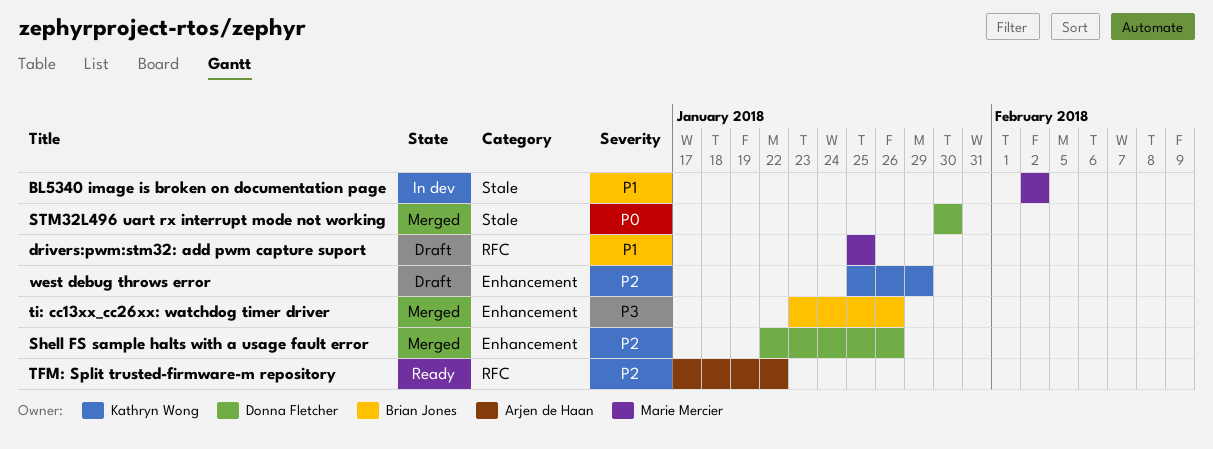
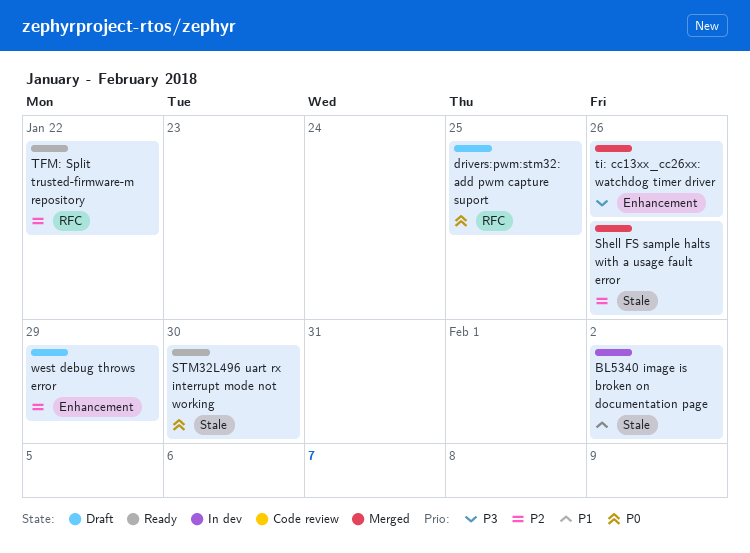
drivers:pwm:stm32: add pwm capture suport, priority: P1 -> P0
Shell FS sample halts with a usage fault error, label: Enhancement -> Stale
STM32L496 uart rx interrupt mode not working, status: Merged -> Ready

